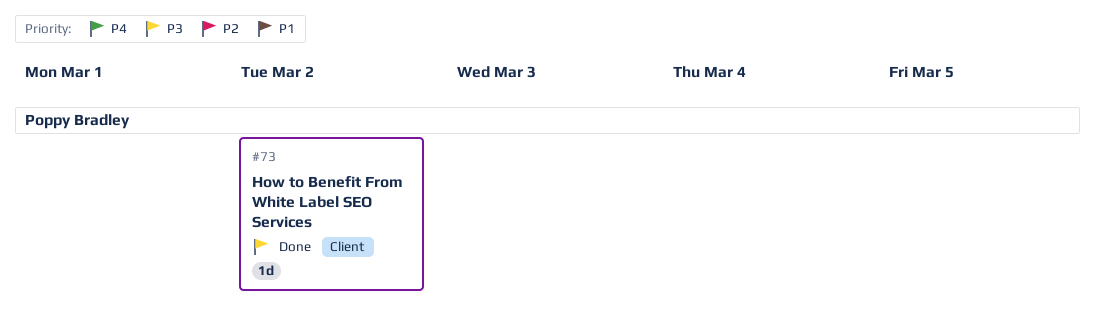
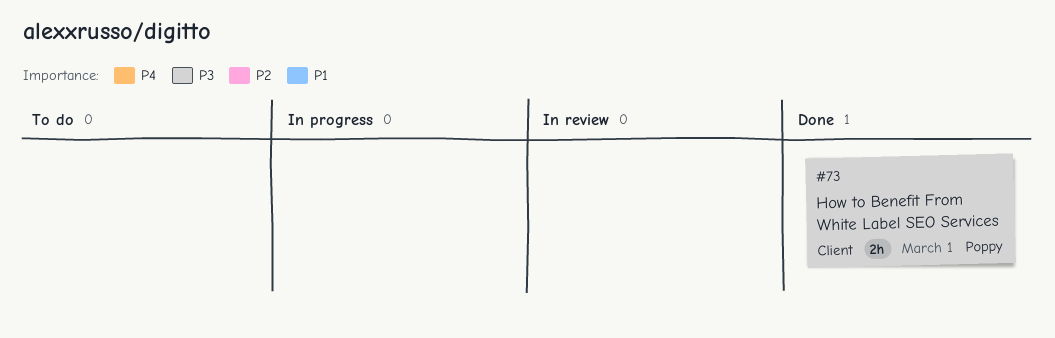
#73, estimate: 1d -> 2h
#73, due: Mar 2 -> Mar 1

